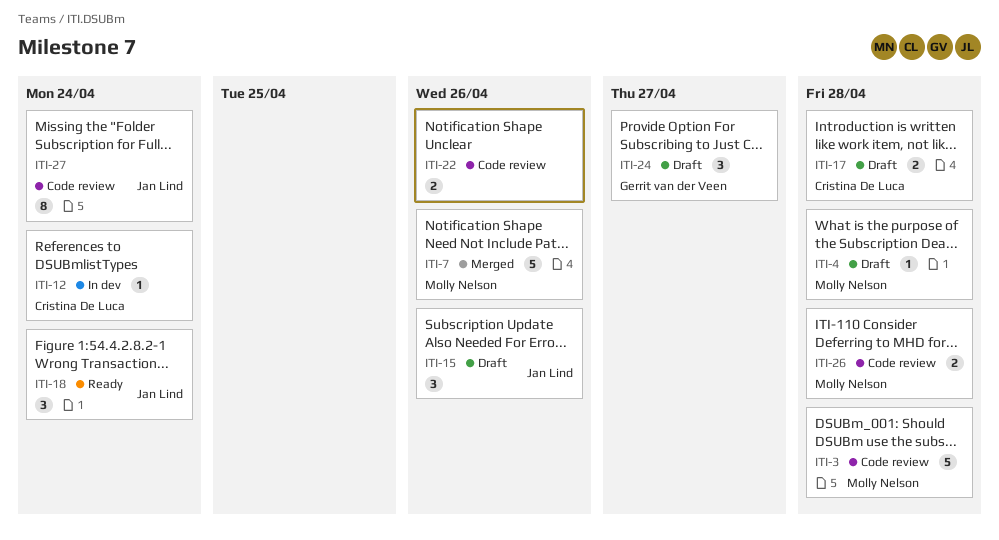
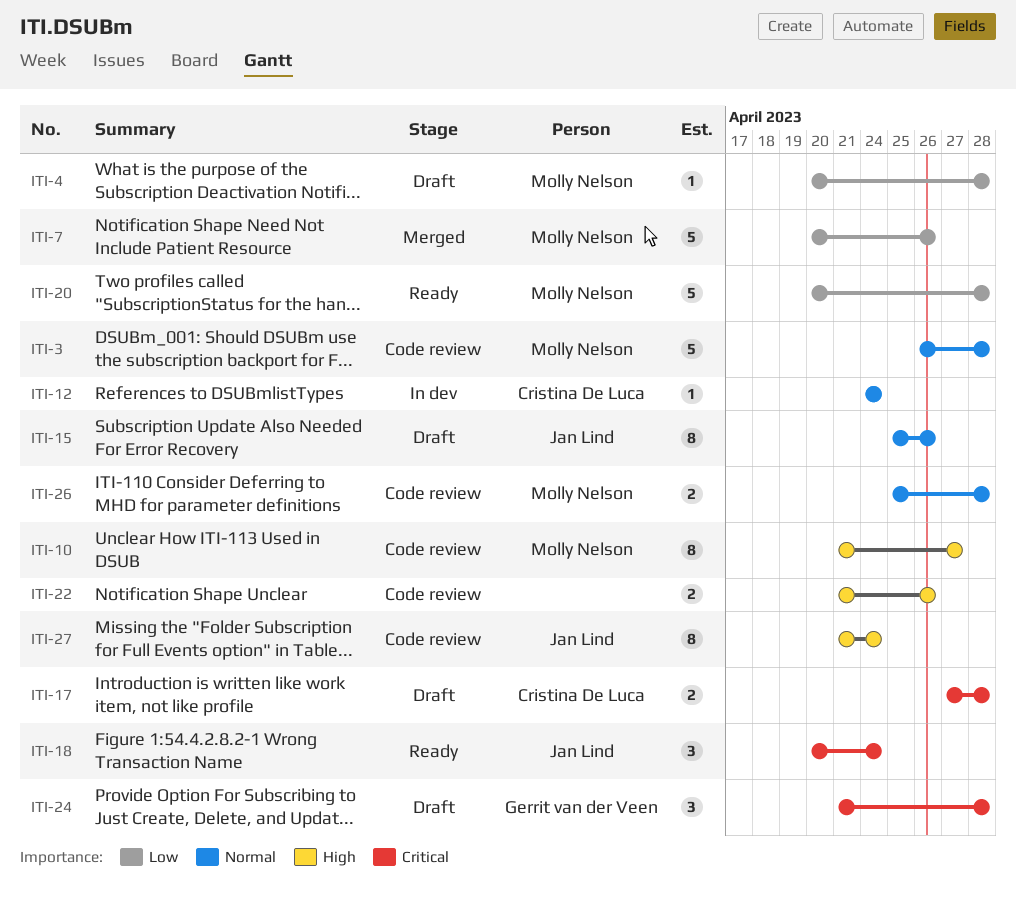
ITI-10: none -> present
ITI-15, estimate: 3 -> 8
ITI-20: none -> present
ITI-24, due: Apr 27 -> Apr 28

